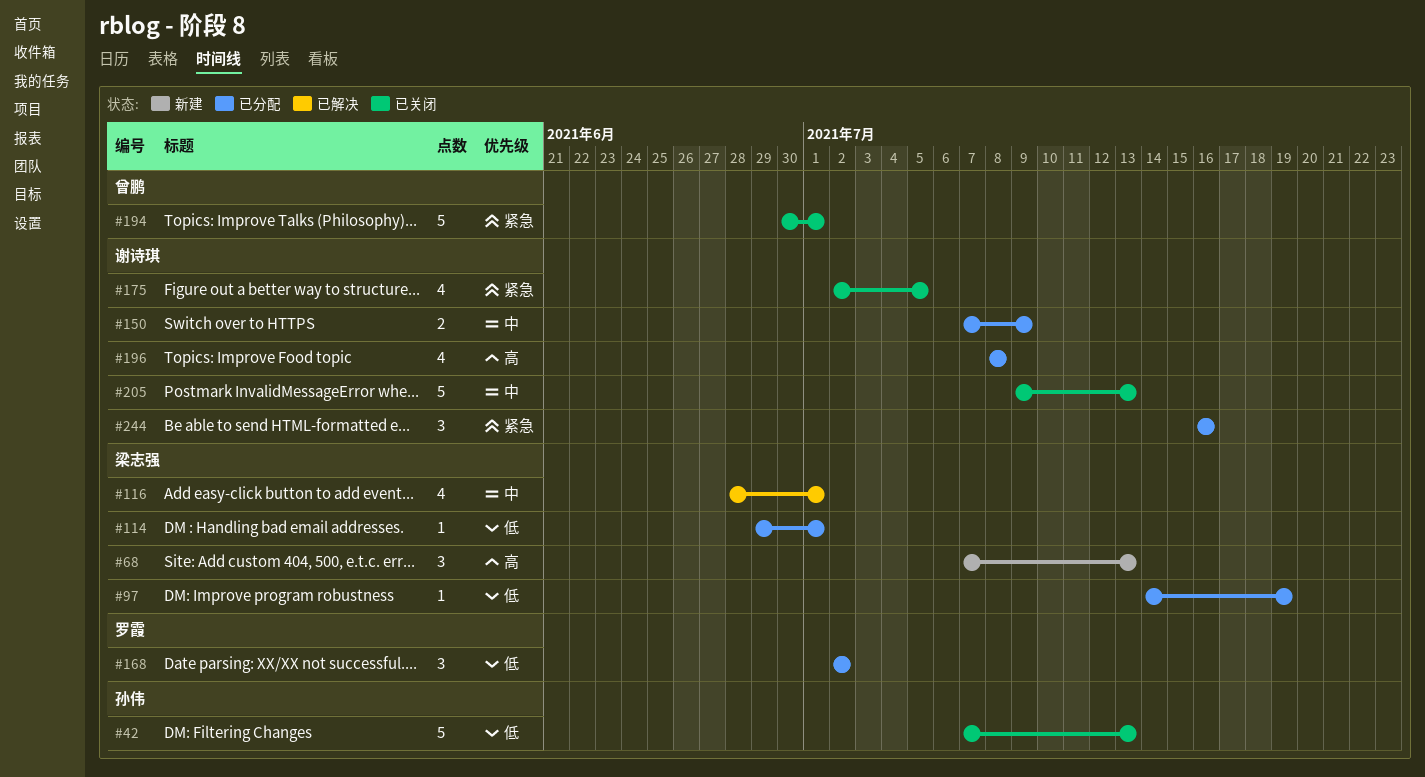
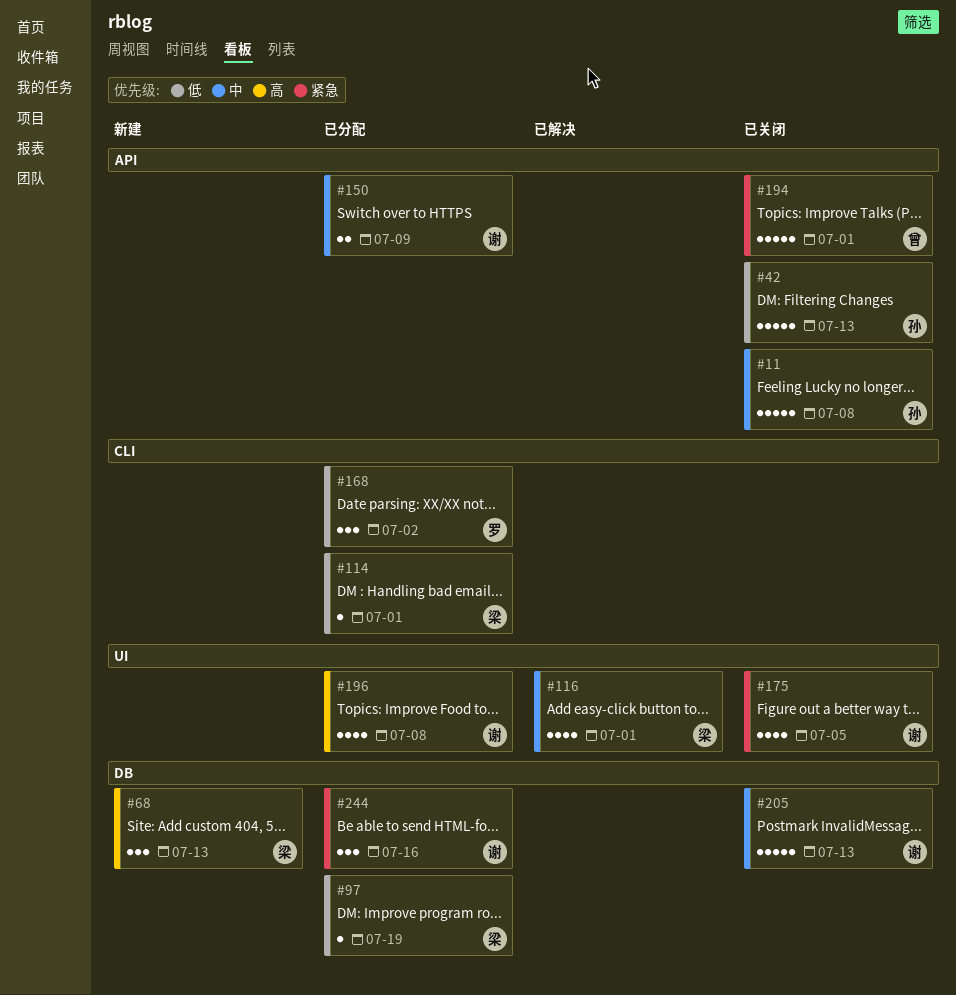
#11: none -> present

